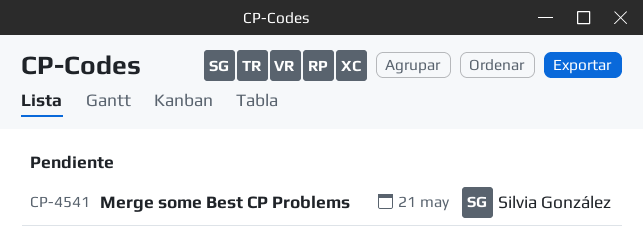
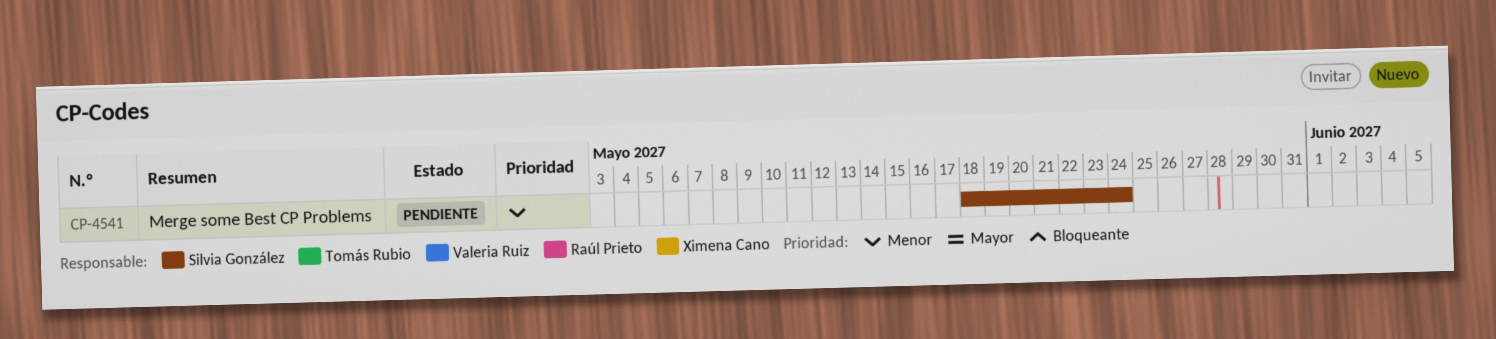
CP-4541, due: May 21 -> May 24

